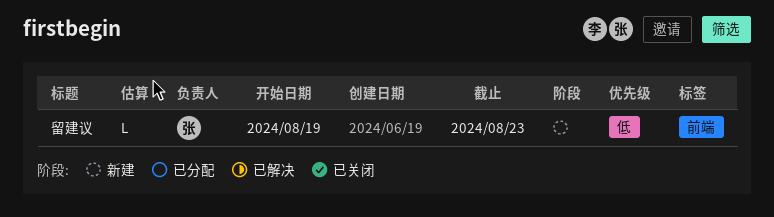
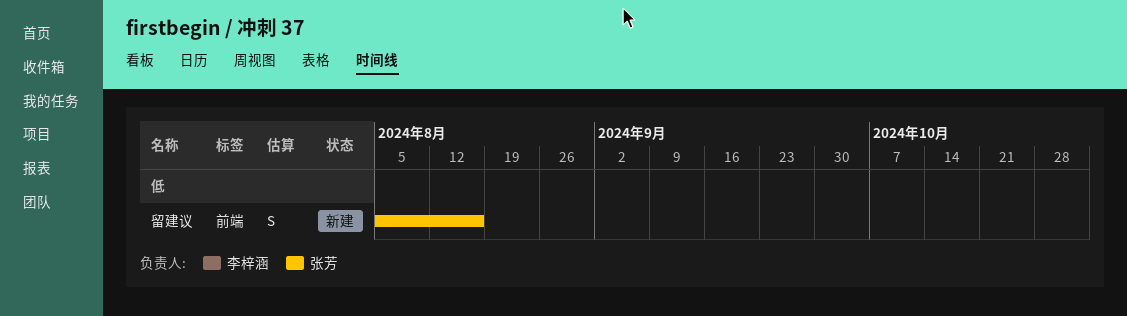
留建议, estimate: L -> S
留建议, start: Aug 19 -> Aug 5
留建议, due: Aug 23 -> Aug 16

